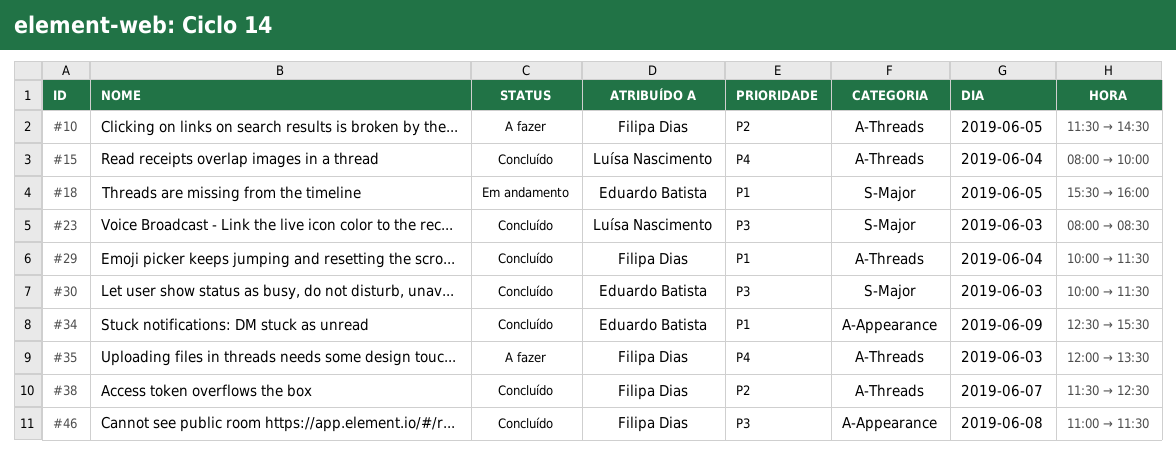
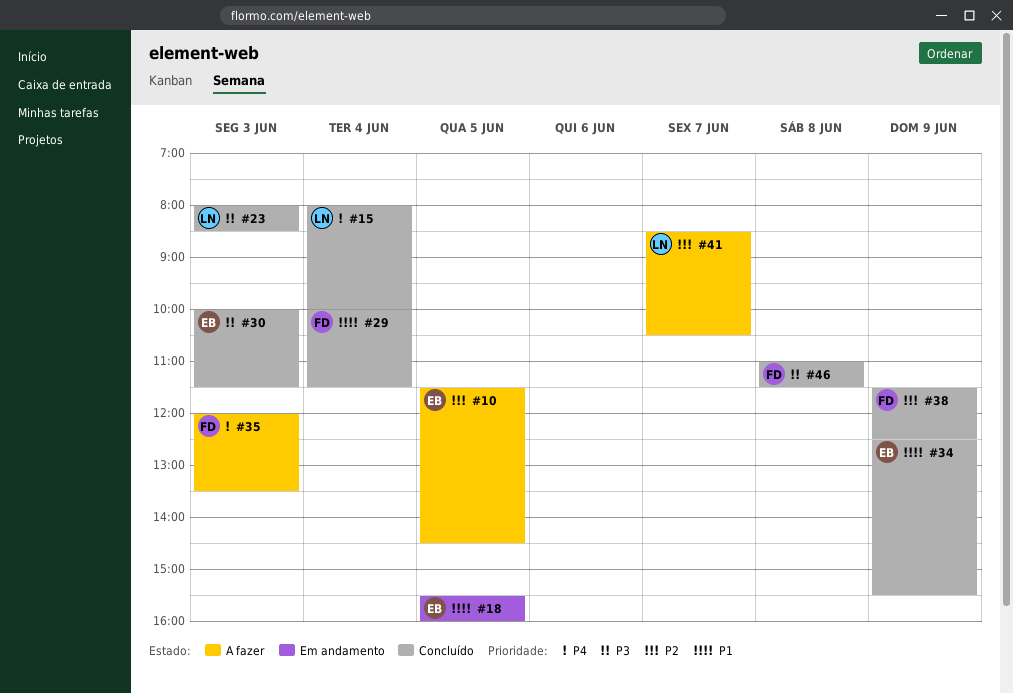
#10, owner: Filipa Dias -> Eduardo Batista
#38, day: Jun 7 -> Jun 9
#41: none -> present

